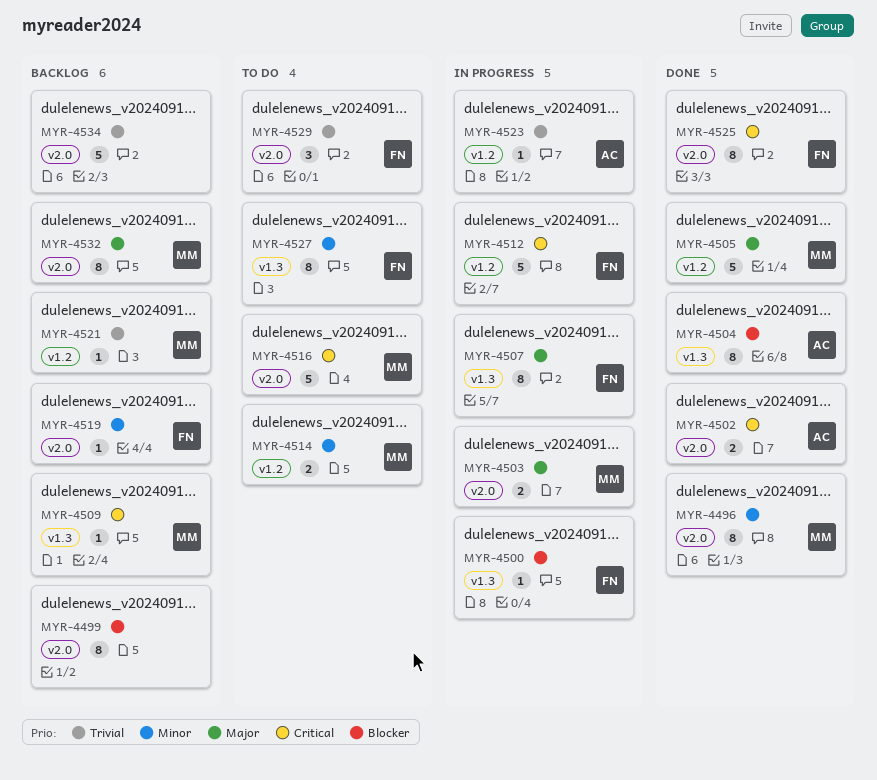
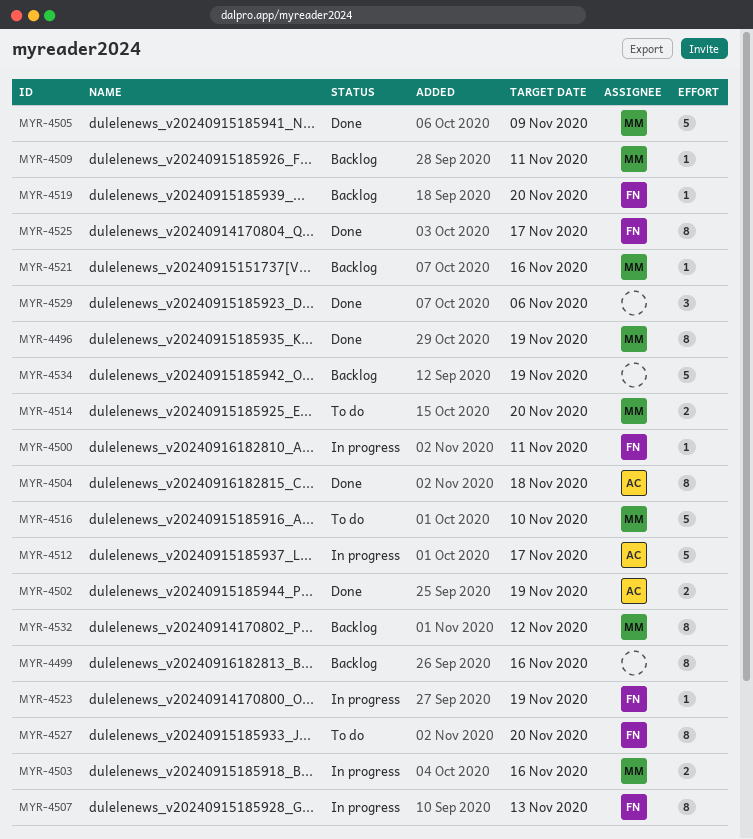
MYR-4512, owner: FN -> AC
MYR-4523, owner: AC -> FN
MYR-4529, status: To do -> Done
MYR-4529, owner: FN -> none

